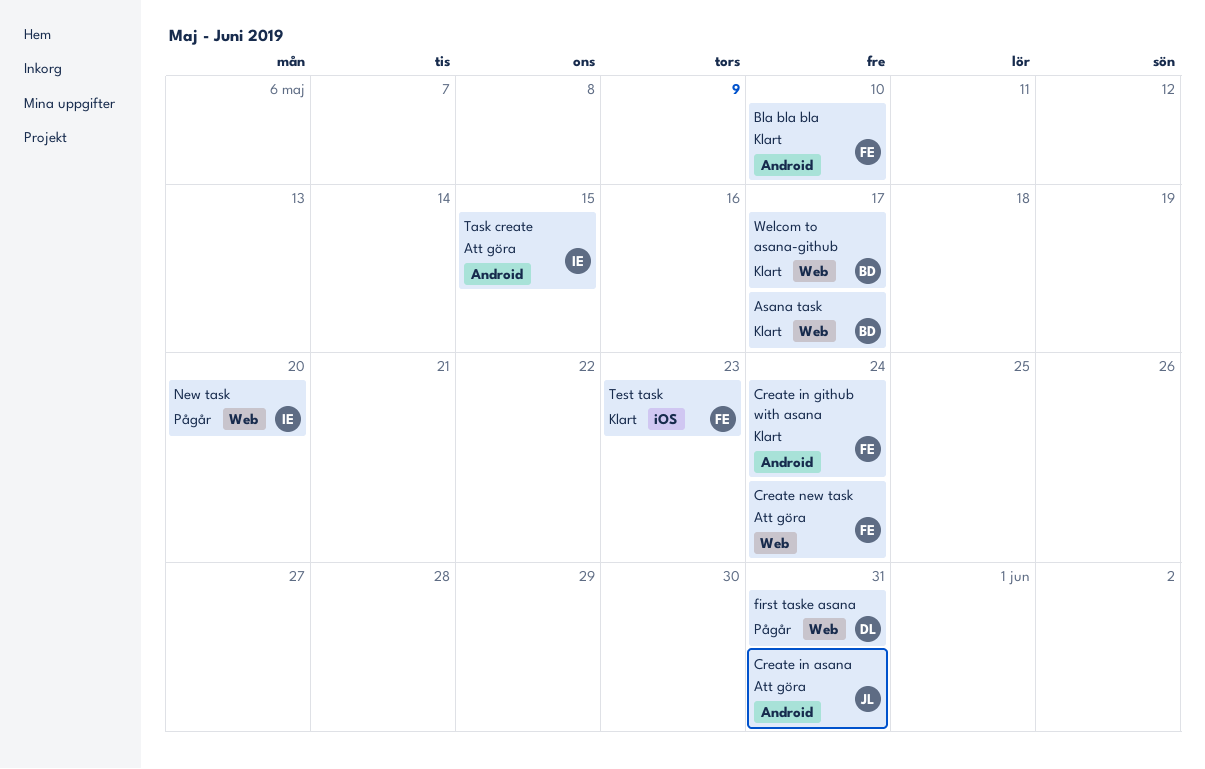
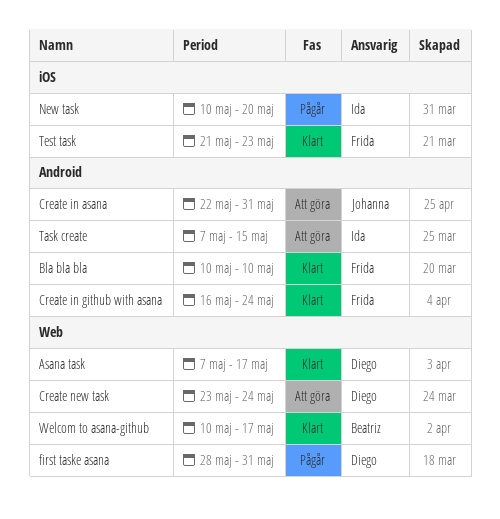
Asana task, owner: Beatriz -> Diego
Create new task, owner: Frida -> Diego
New task, label: Web -> iOS

